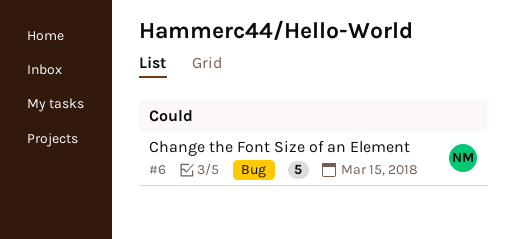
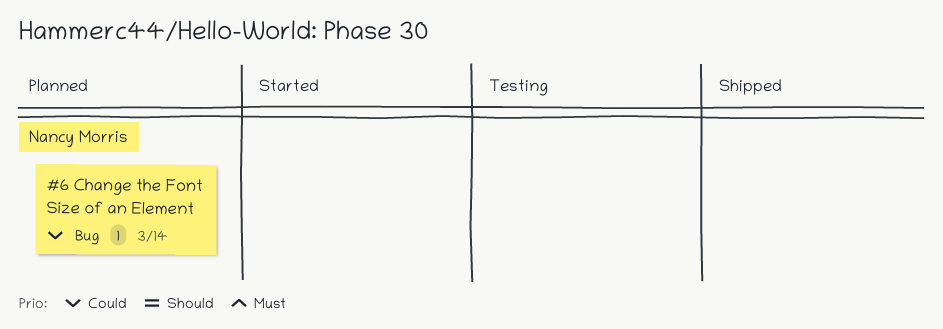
#6, estimate: 5 -> 1
#6, due: Mar 15 -> Mar 14

